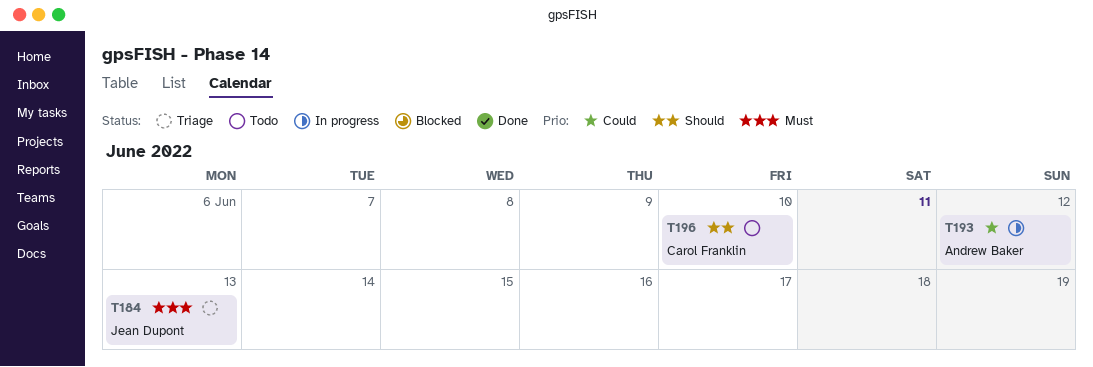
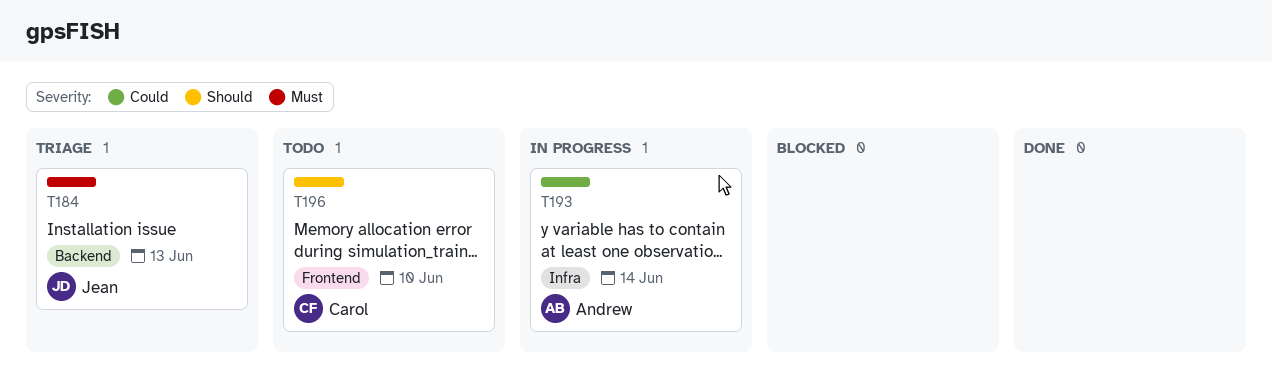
T193, due: Jun 12 -> Jun 14

